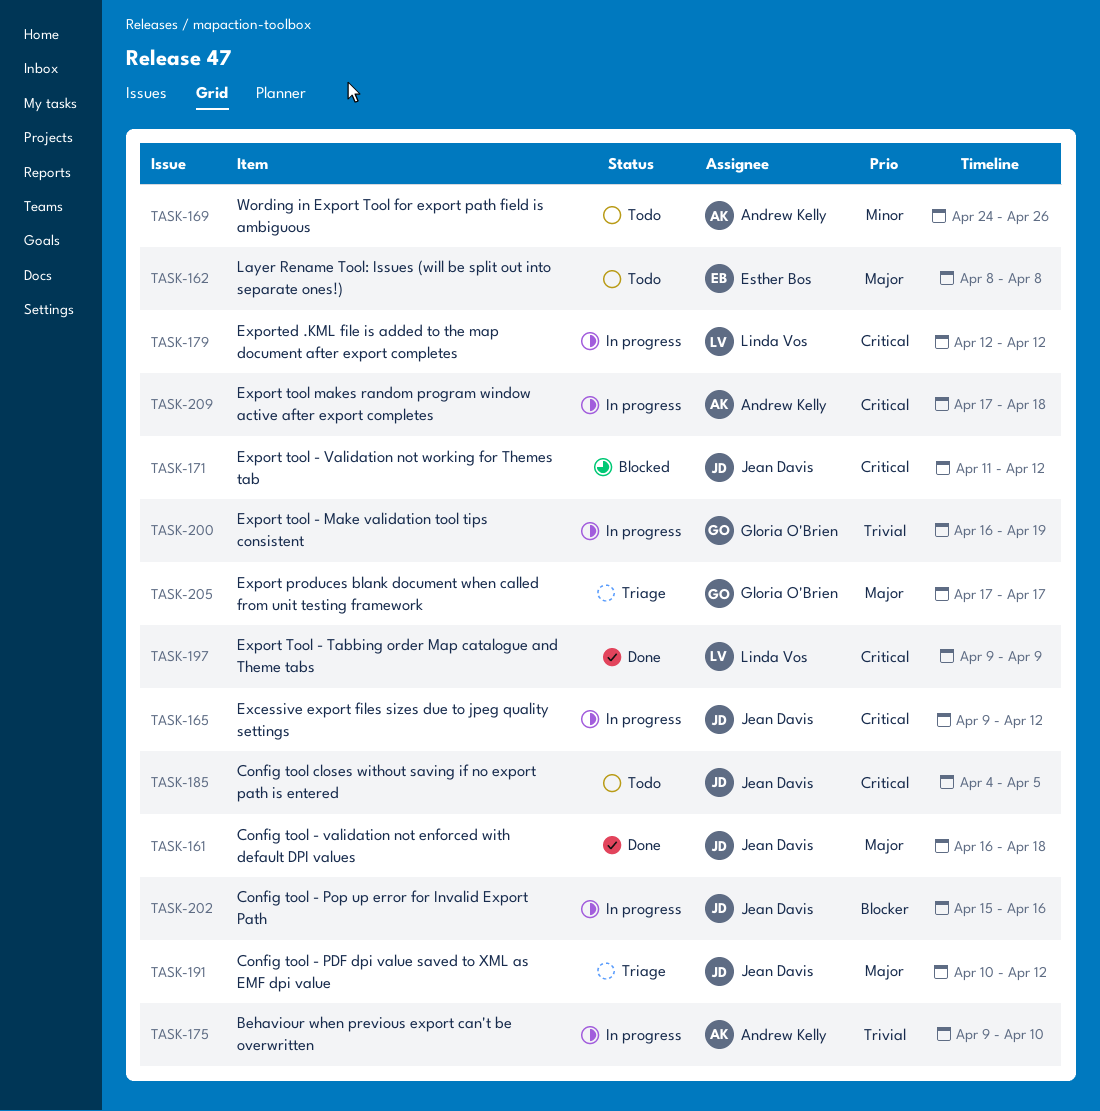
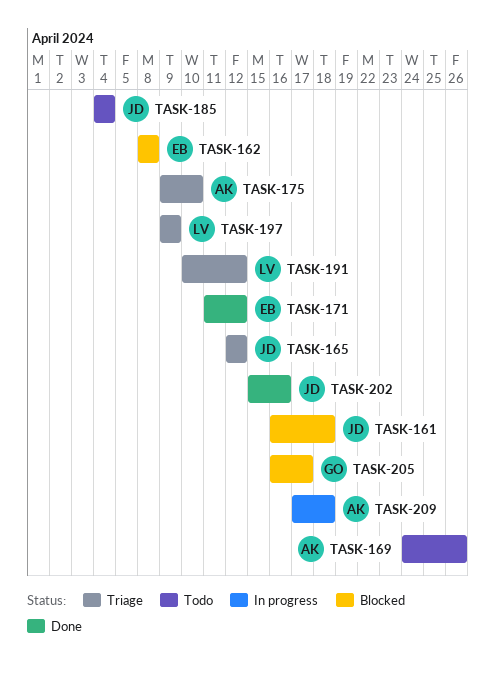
TASK-161, status: Done -> Blocked
TASK-162, status: Todo -> Blocked
TASK-165, status: In progress -> Triage
TASK-165, start: Apr 9 -> Apr 12
TASK-171, status: Blocked -> Done
TASK-171, owner: Jean Davis -> Esther Bos
TASK-175, status: In progress -> Triage
TASK-179: present -> none
TASK-185, due: Apr 5 -> Apr 4
TASK-191, owner: Jean Davis -> Linda Vos
TASK-197, status: Done -> Triage
TASK-200: present -> none
TASK-202, status: In progress -> Done
TASK-205, status: Triage -> Blocked
TASK-205, start: Apr 17 -> Apr 16

